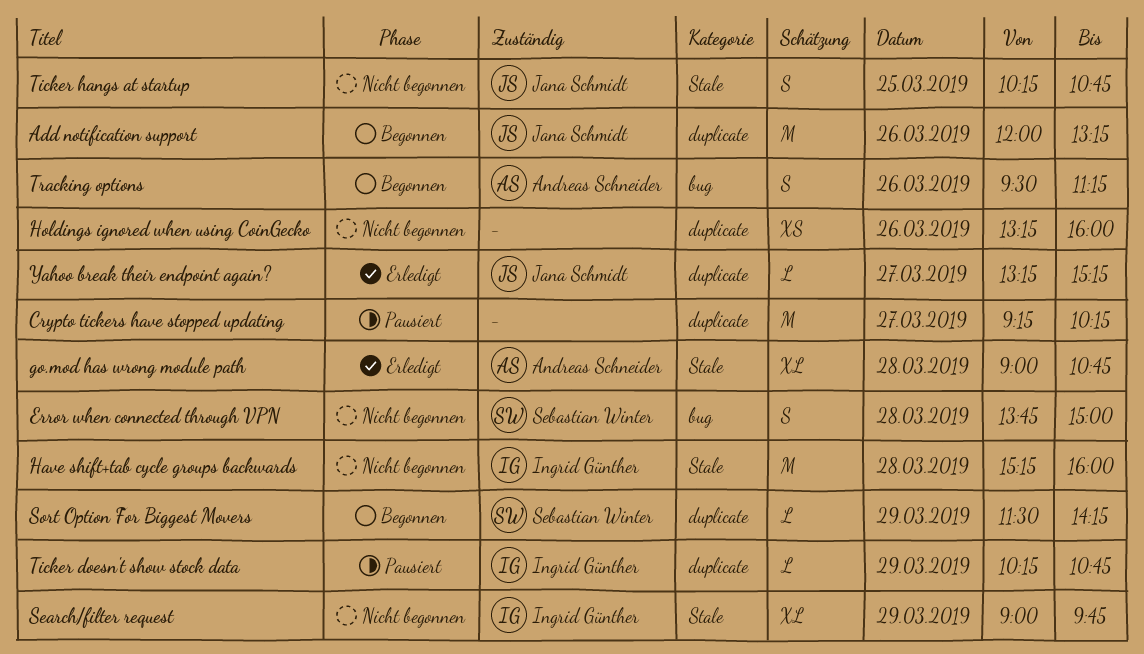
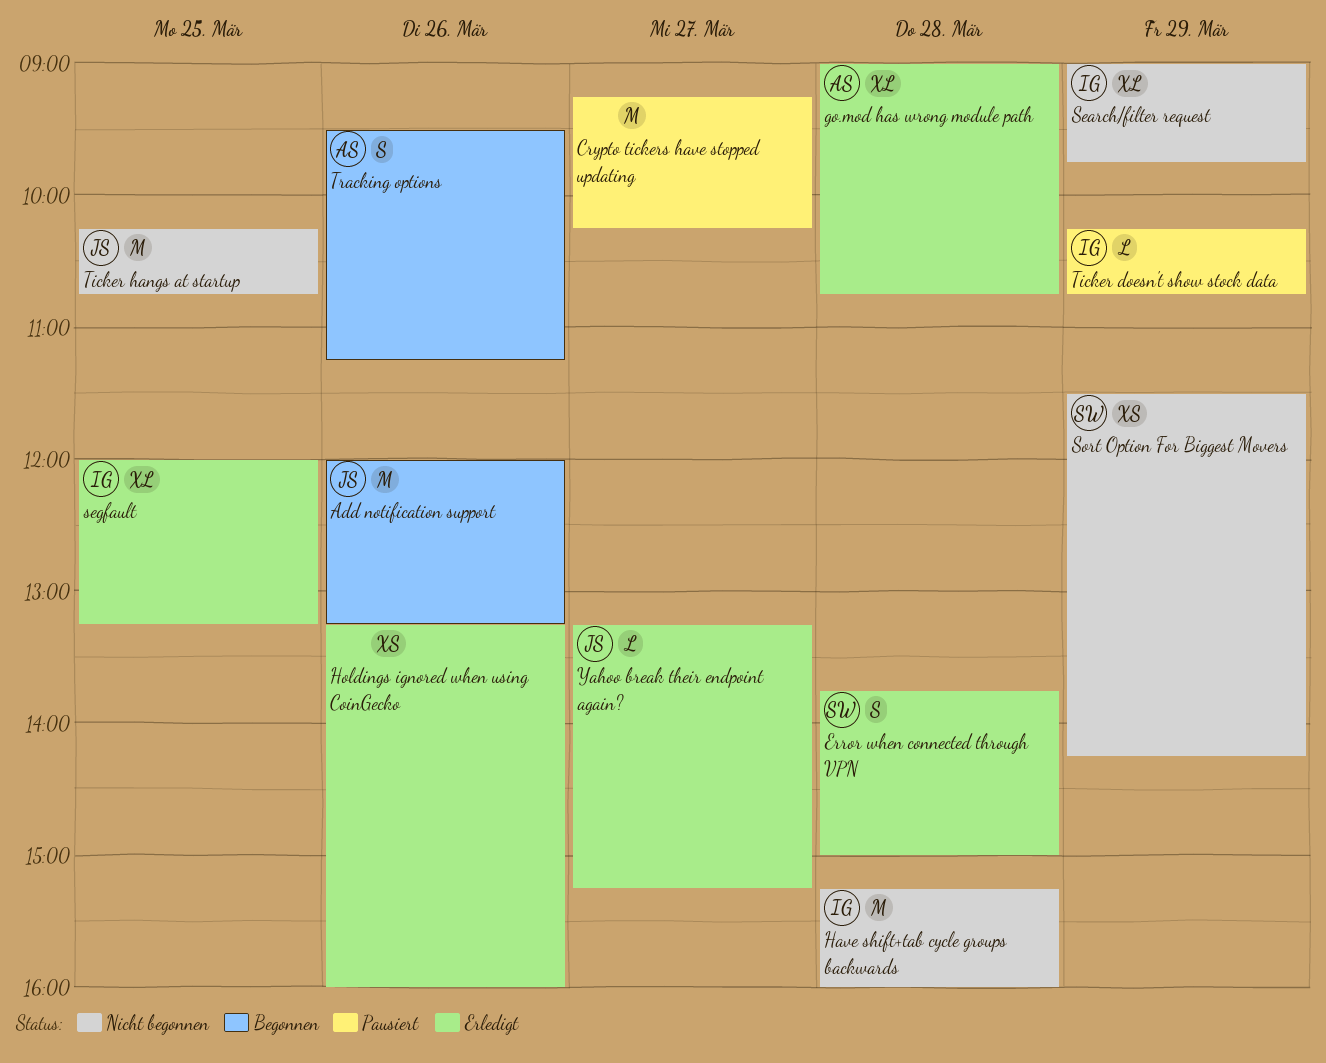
Error when connected through VPN, status: Nicht begonnen -> Erledigt
Holdings ignored when using CoinGecko, status: Nicht begonnen -> Erledigt
segfault: none -> present
Sort Option For Biggest Movers, status: Begonnen -> Nicht begonnen
Sort Option For Biggest Movers, estimate: L -> XS
Ticker hangs at startup, estimate: S -> M

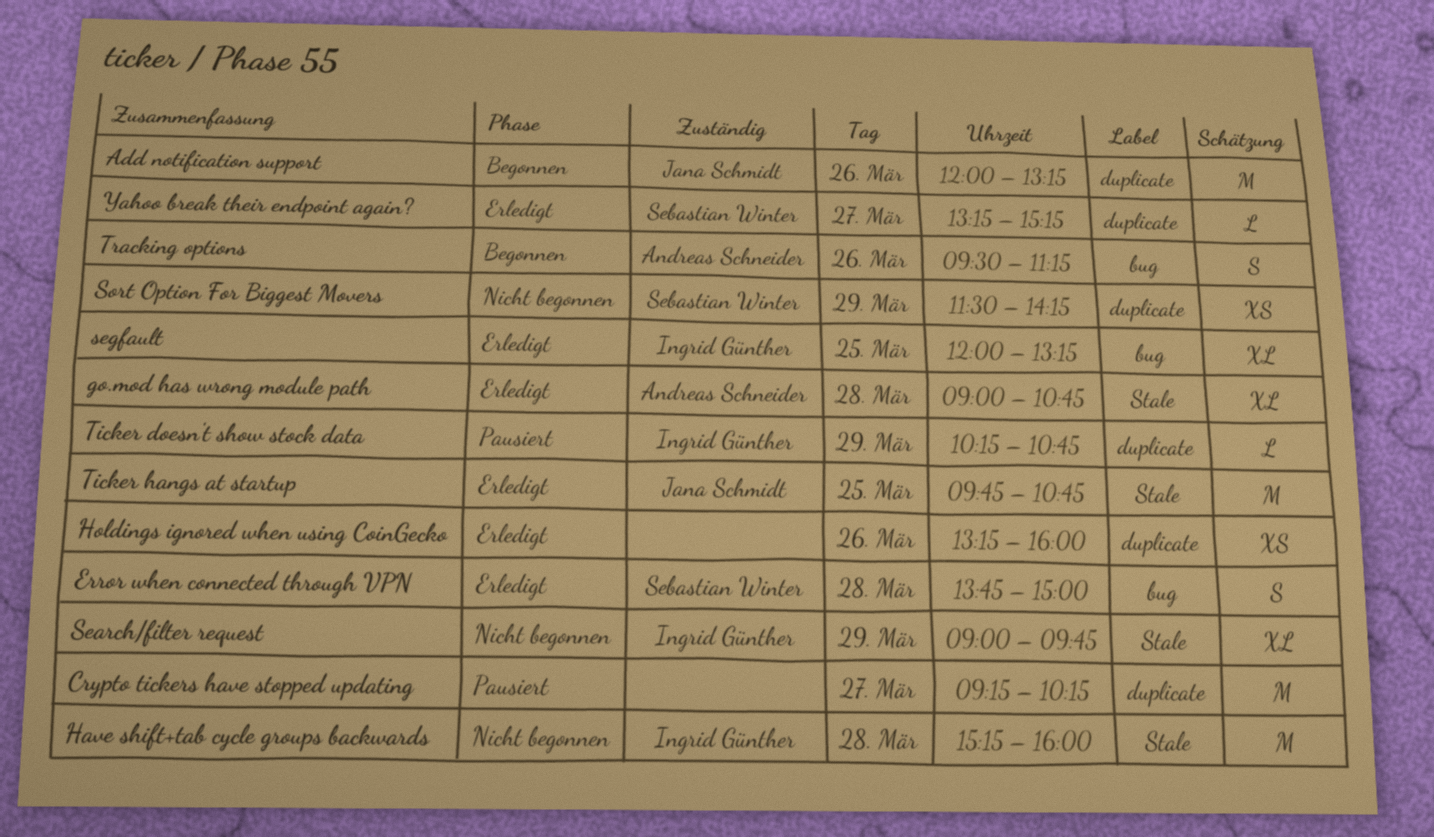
Ticker hangs at startup, status: Nicht begonnen -> Erledigt
Ticker hangs at startup, begins: 10:15 -> 09:45
Yahoo break their endpoint again?, owner: Jana Schmidt -> Sebastian Winter

